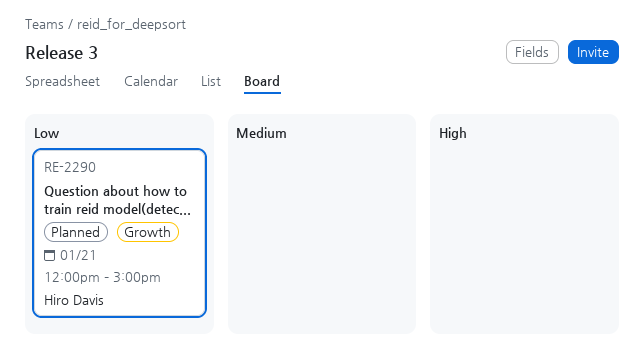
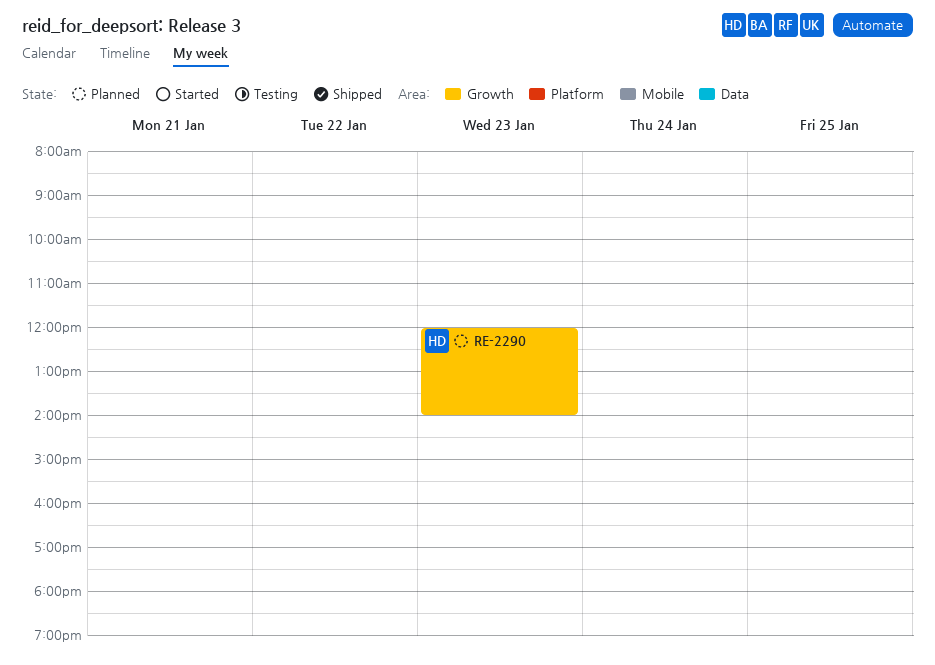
RE-2290, day: Jan 21 -> Jan 23
RE-2290, ends: 15:00 -> 14:00

